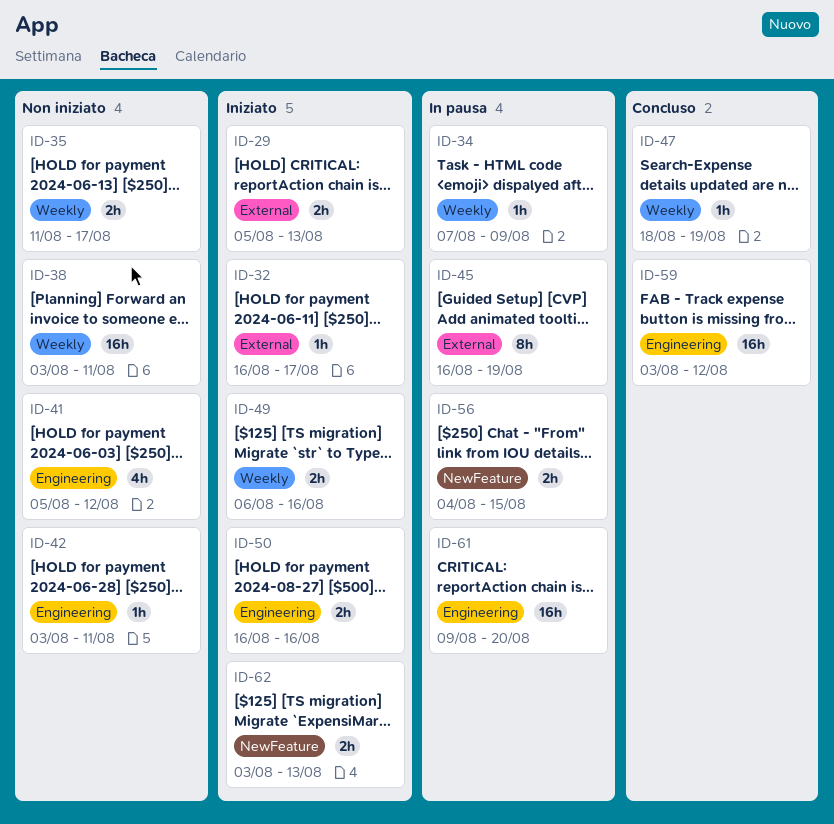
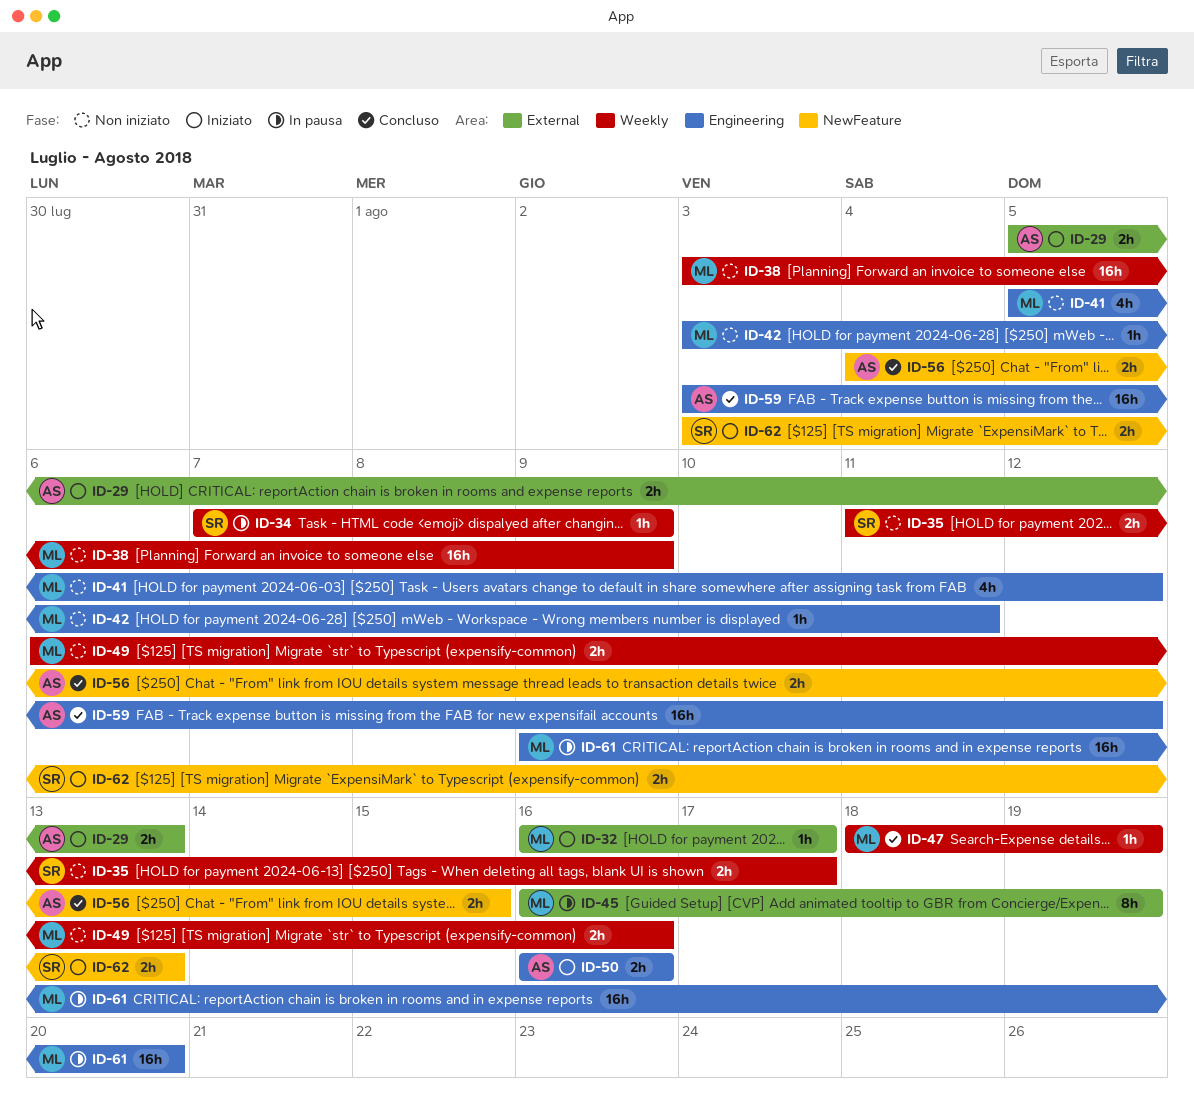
ID-38, due: Aug 11 -> Aug 9
ID-49, status: Iniziato -> Non iniziato
ID-56, status: In pausa -> Concluso

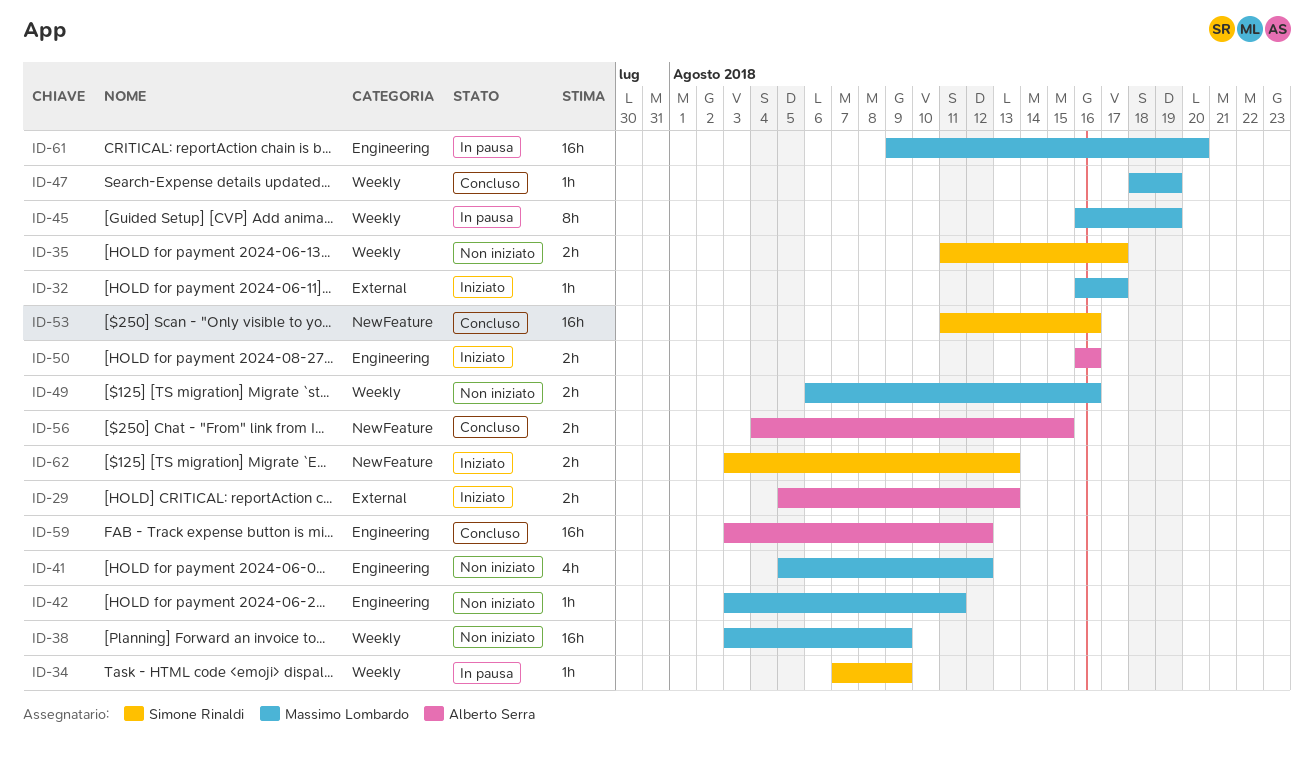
ID-45, label: External -> Weekly
ID-53: none -> present

